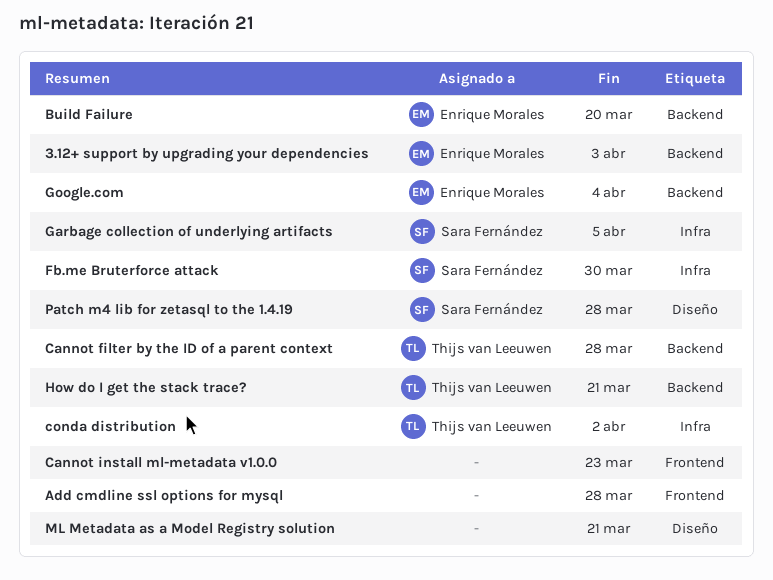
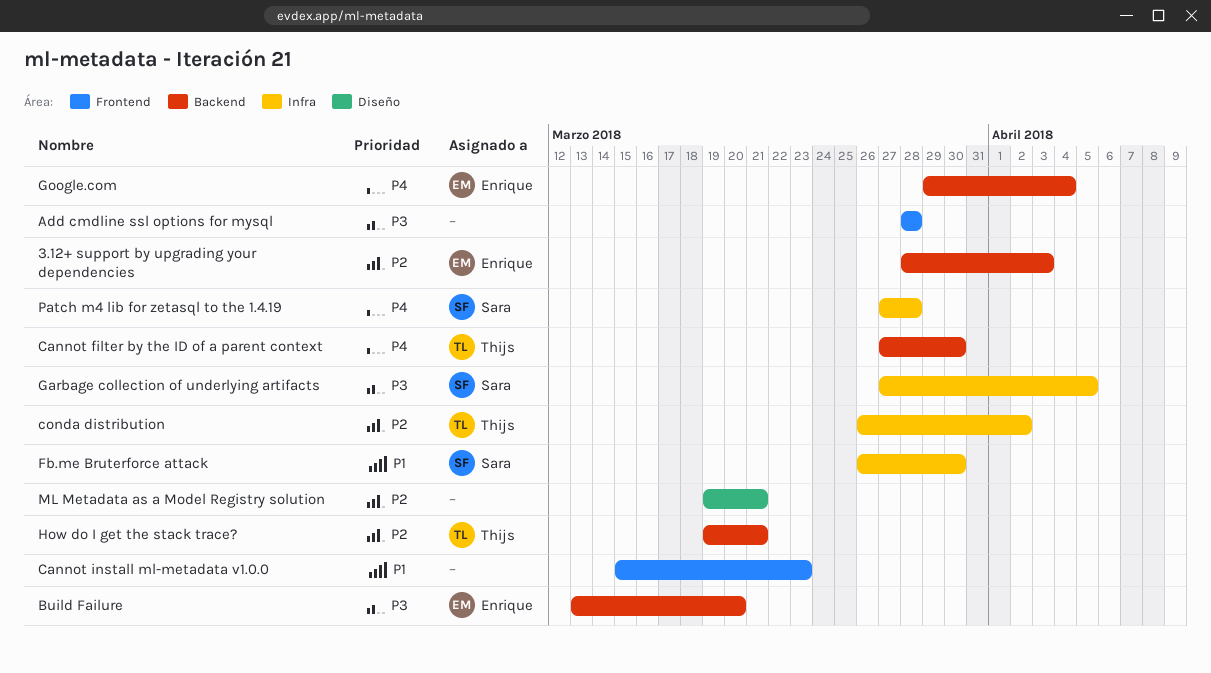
Cannot filter by the ID of a parent context, due: Mar 28 -> Mar 30
Patch m4 lib for zetasql to the 1.4.19, label: Diseño -> Infra

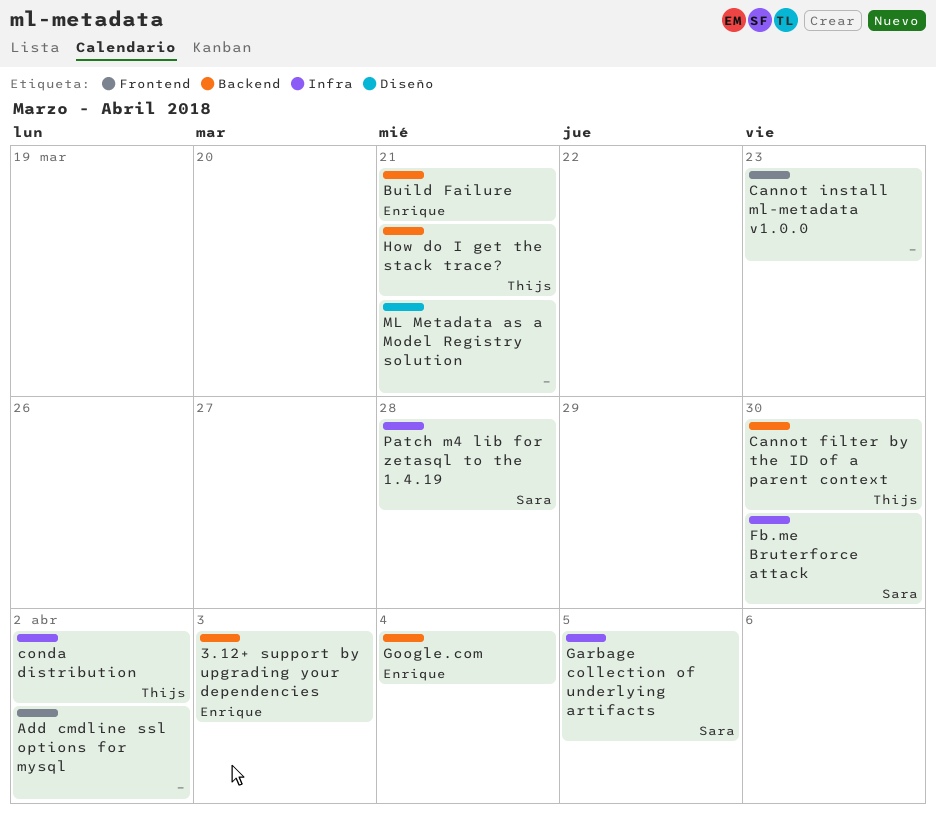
Add cmdline ssl options for mysql, due: Mar 28 -> Apr 2
Build Failure, due: Mar 20 -> Mar 21

